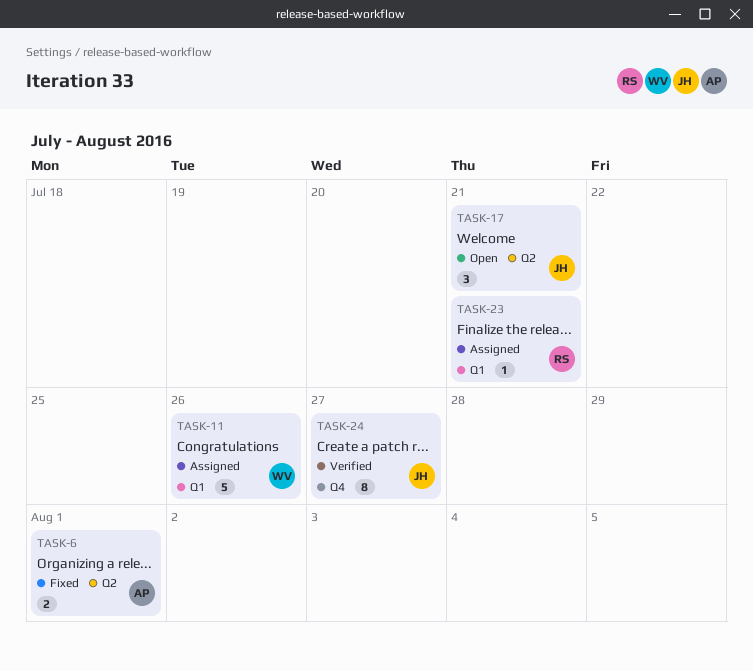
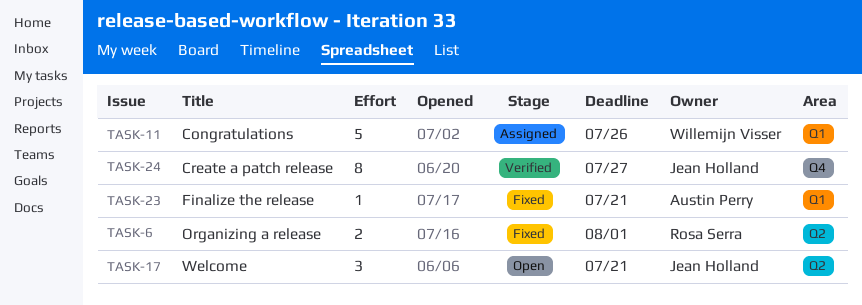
TASK-6, owner: Austin Perry -> Rosa Serra
TASK-23, status: Assigned -> Fixed
TASK-23, owner: Rosa Serra -> Austin Perry

